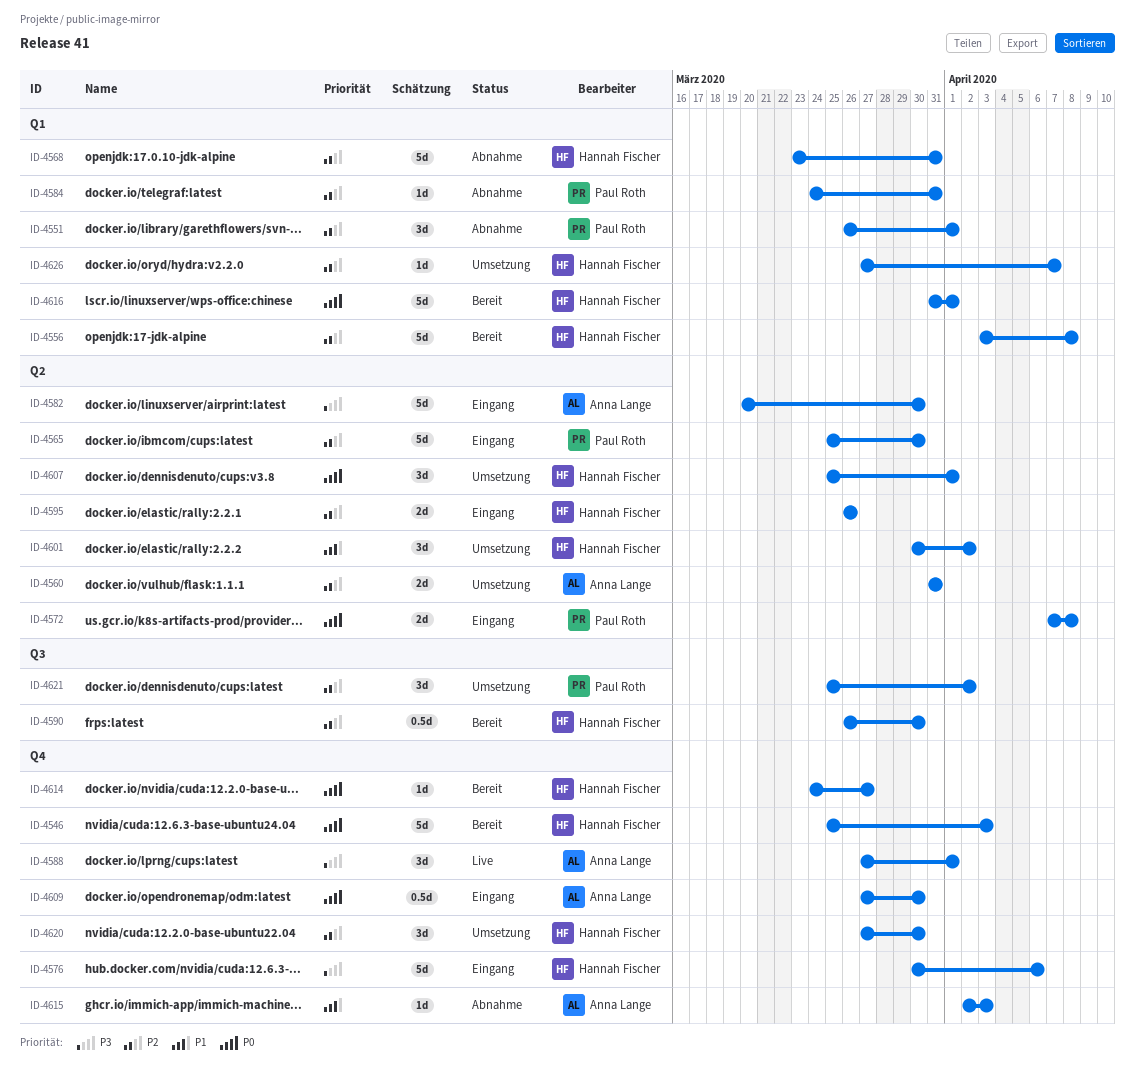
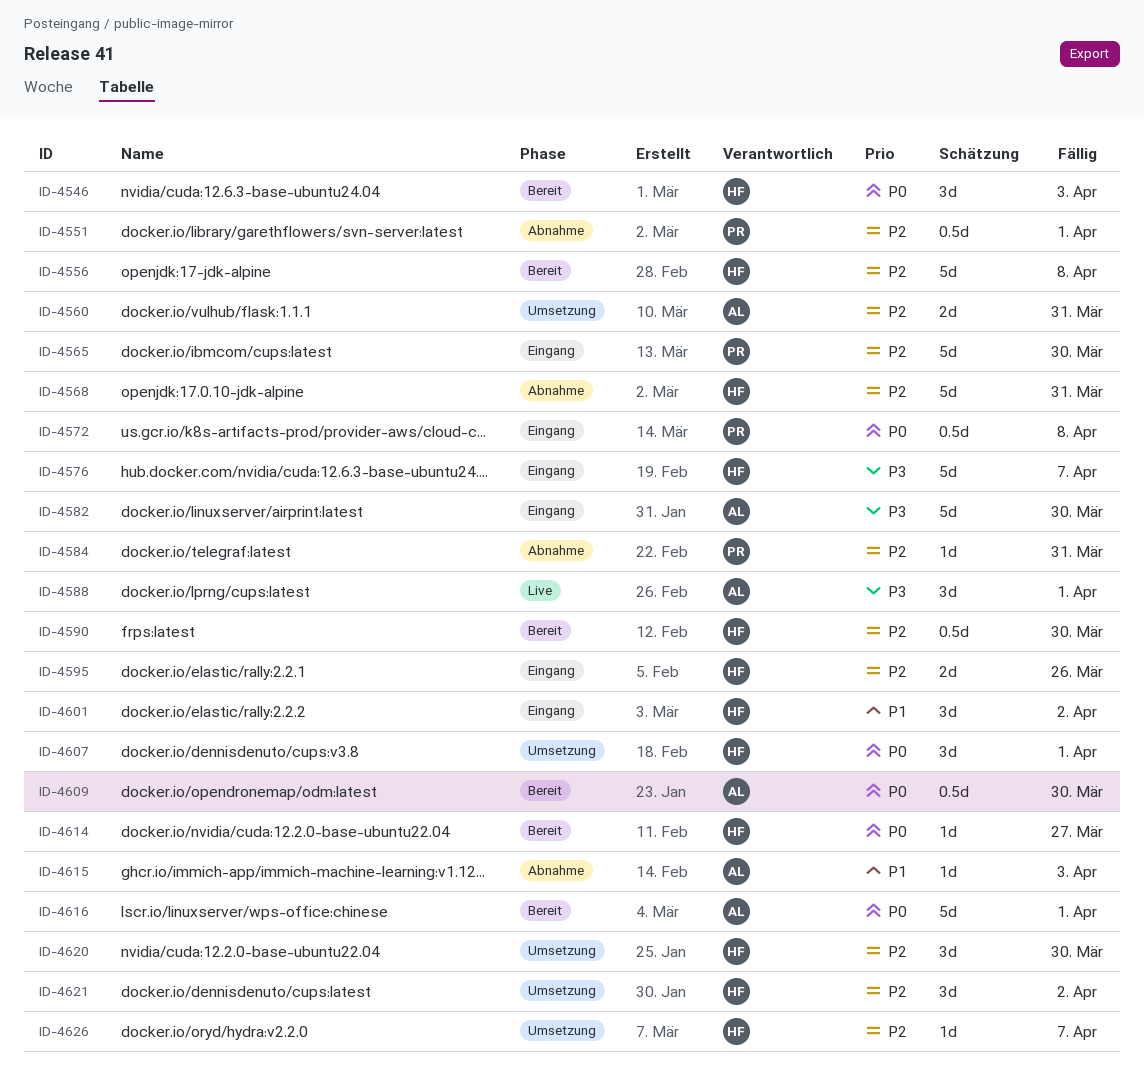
ID-4546, estimate: 5d -> 3d
ID-4551, estimate: 3d -> 0.5d
ID-4572, estimate: 2d -> 0.5d
ID-4576, due: Apr 6 -> Apr 7
ID-4601, status: Umsetzung -> Eingang
ID-4609, status: Eingang -> Bereit
ID-4616, owner: Hannah Fischer -> Anna Lange
ID-4621, owner: Paul Roth -> Hannah Fischer

